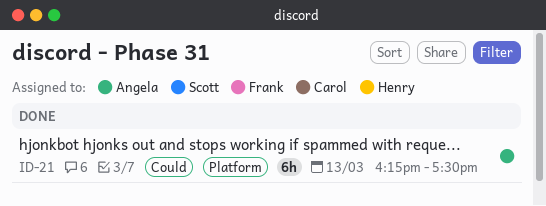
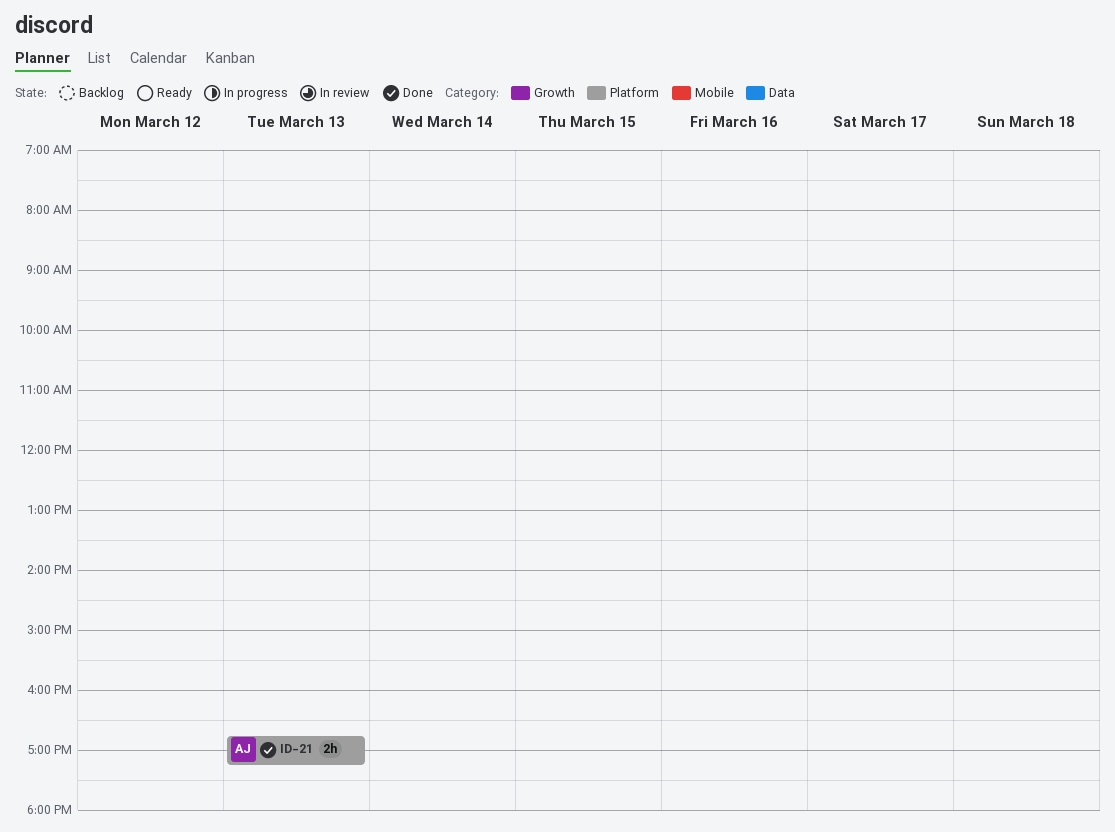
ID-21, estimate: 6h -> 2h
ID-21, begins: 16:15 -> 16:45
ID-21, ends: 17:30 -> 17:15

